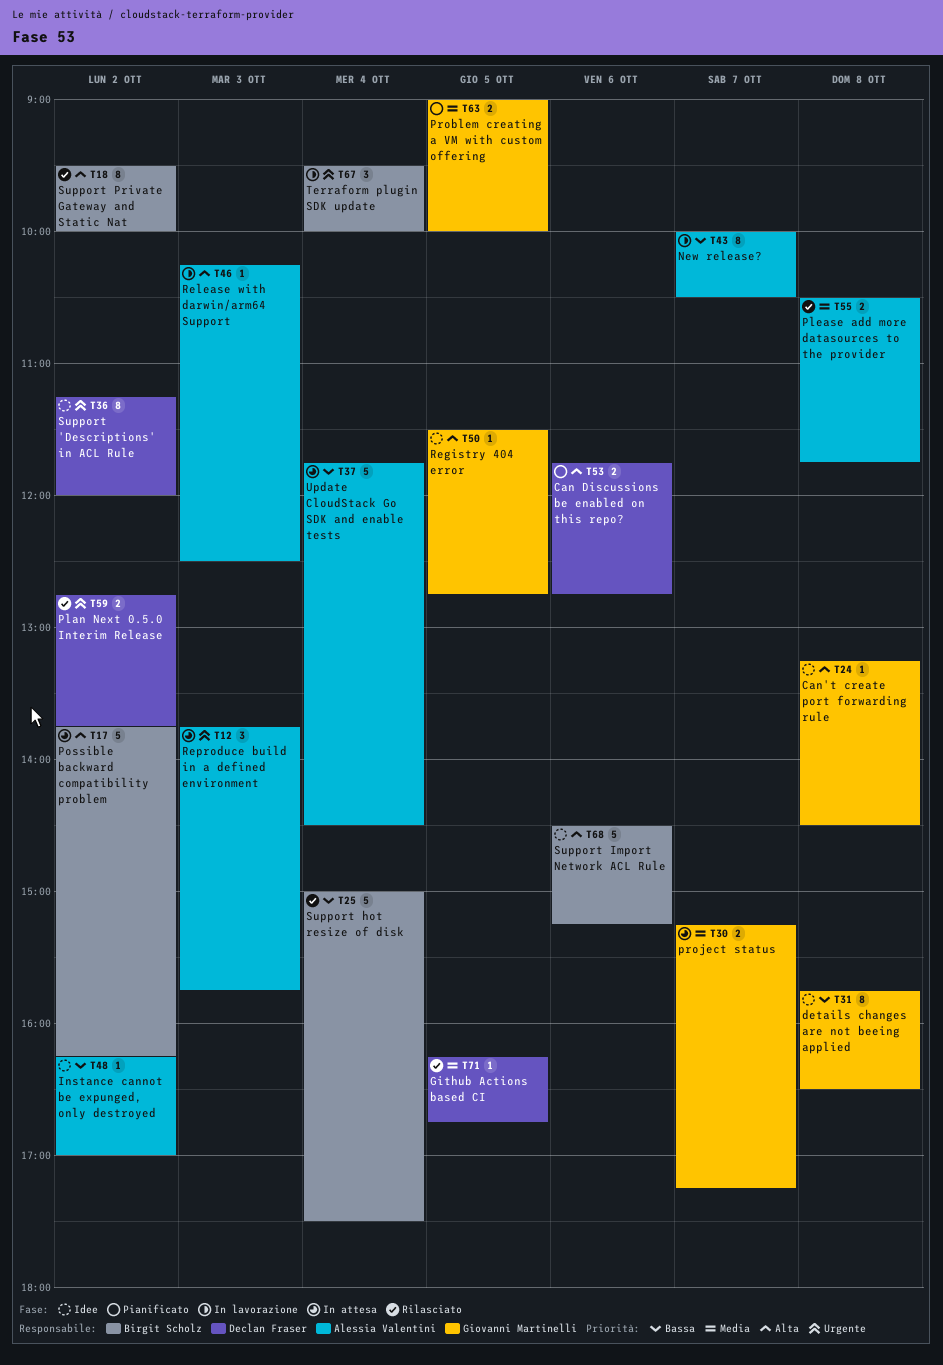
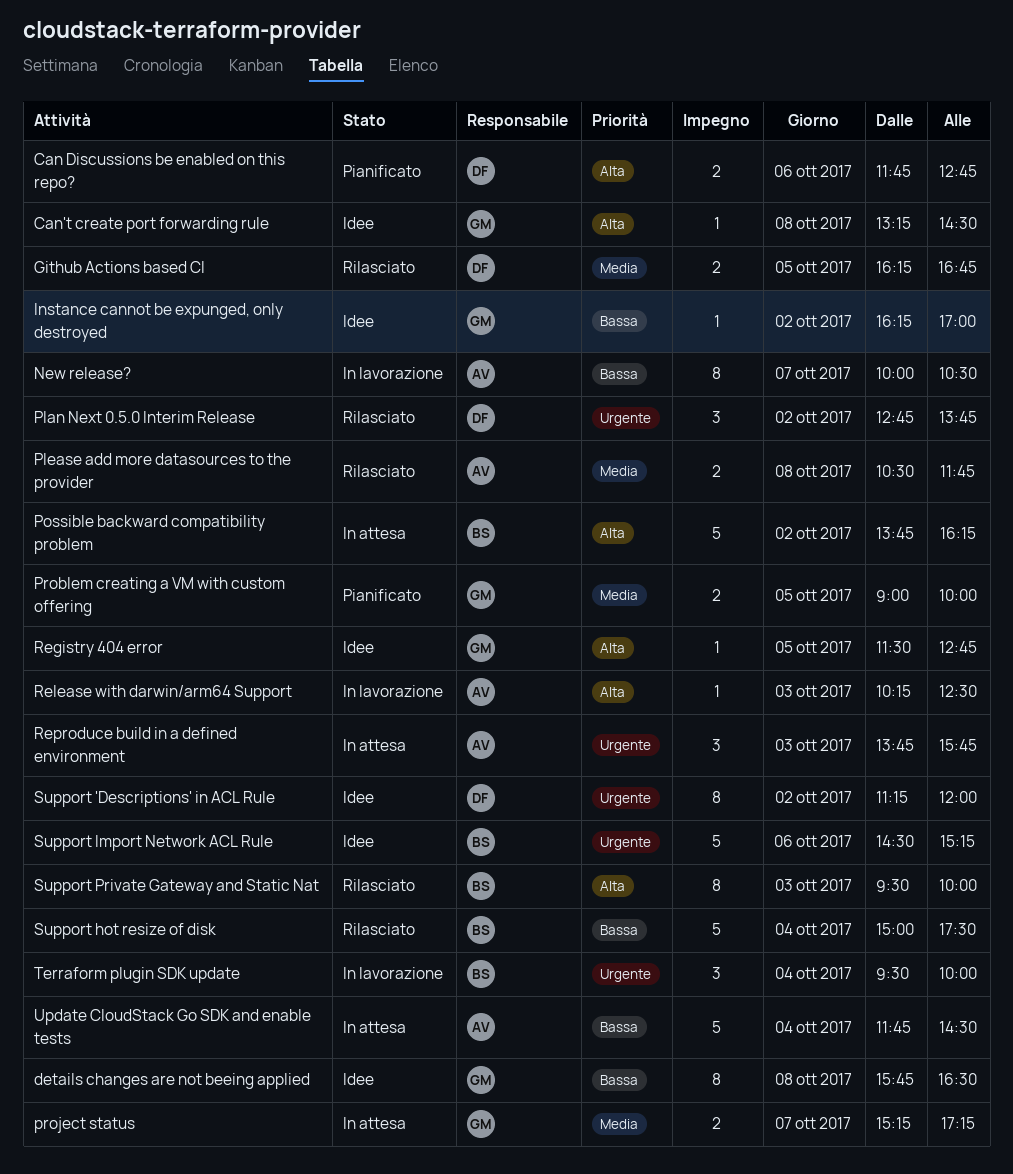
Github Actions based CI, estimate: 1 -> 2
Instance cannot be expunged, only destroyed, owner: Alessia Valentini -> Giovanni Martinelli
Plan Next 0.5.0 Interim Release, estimate: 2 -> 3
Support Import Network ACL Rule, priority: Alta -> Urgente
Support Private Gateway and Static Nat, day: Oct 2 -> Oct 3

